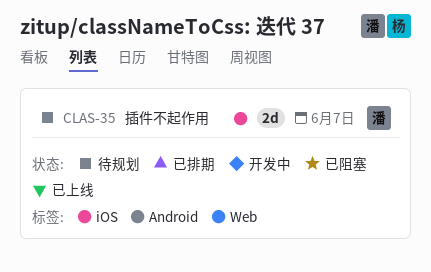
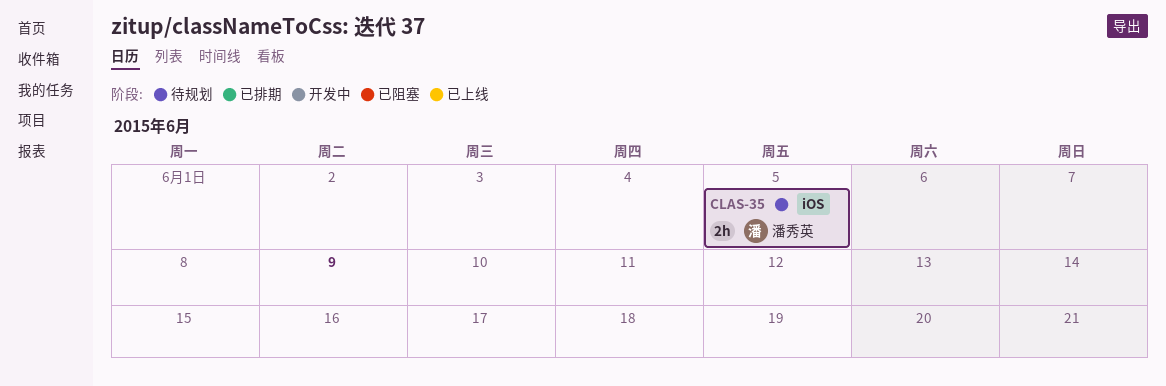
CLAS-35, estimate: 2d -> 2h
CLAS-35, due: Jun 7 -> Jun 5

